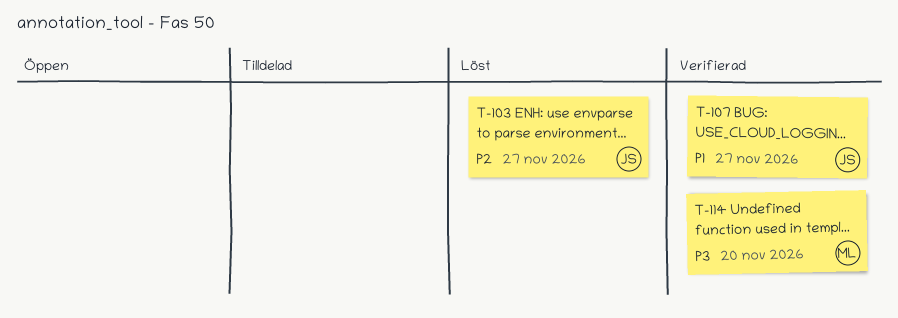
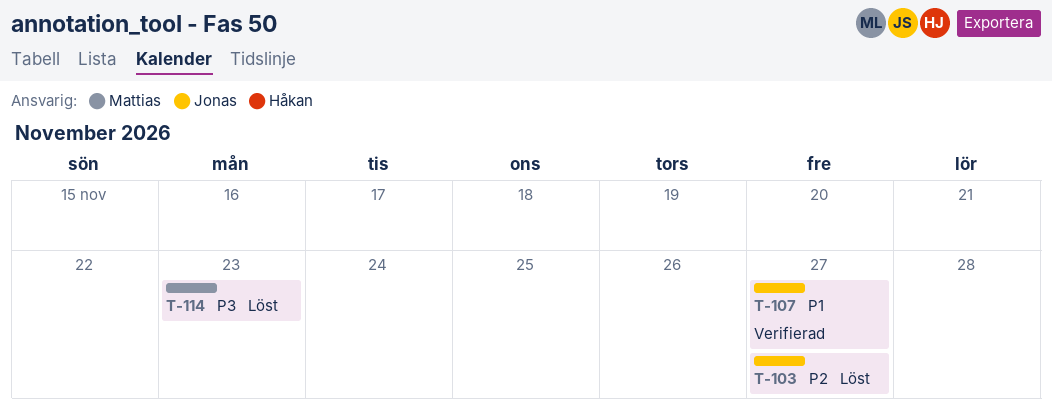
T-114, status: Verifierad -> Löst
T-114, due: Nov 20 -> Nov 23

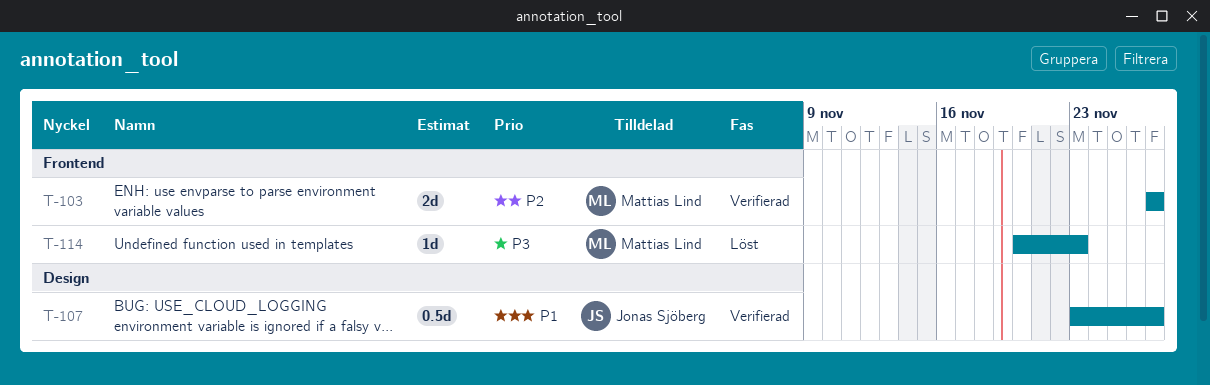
T-103, status: Löst -> Verifierad
T-103, owner: Jonas Sjöberg -> Mattias Lind

